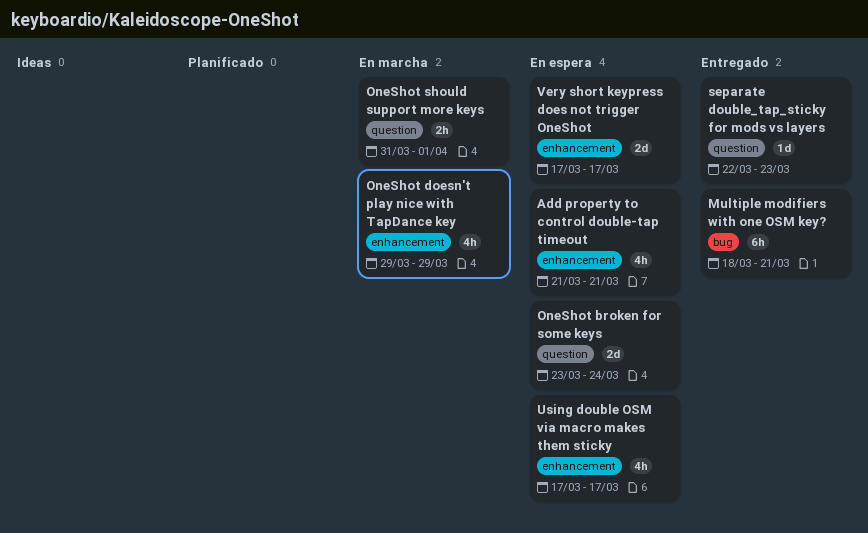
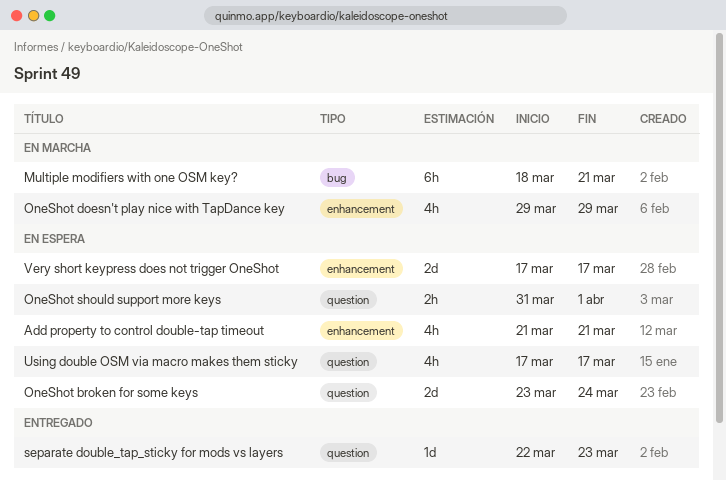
Multiple modifiers with one OSM key?, status: Entregado -> En marcha
OneShot should support more keys, status: En marcha -> En espera
Using double OSM via macro makes them sticky, label: enhancement -> question

